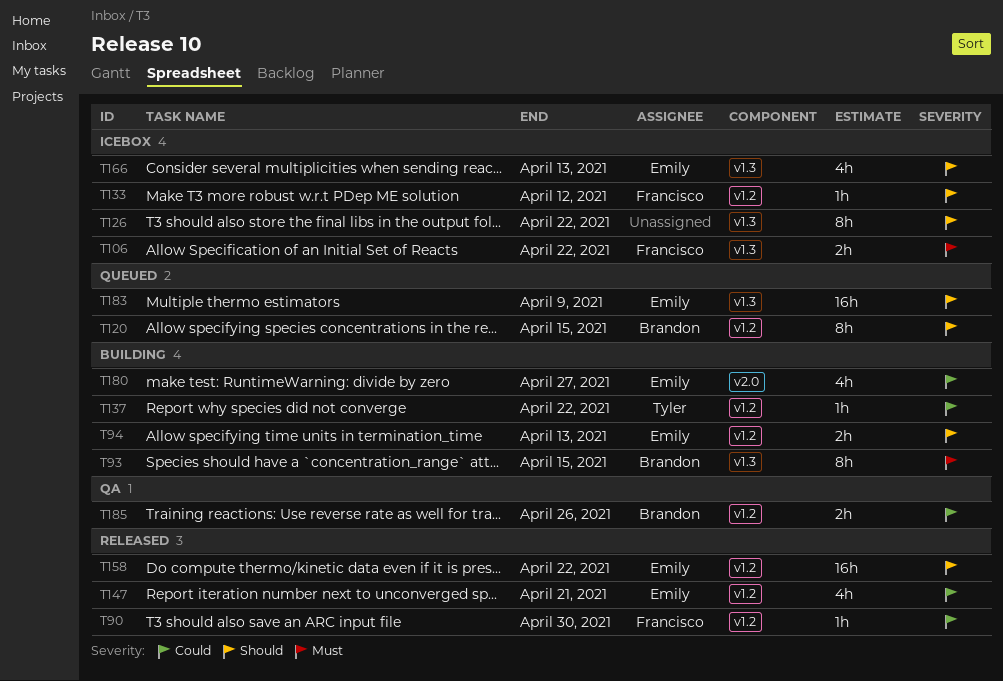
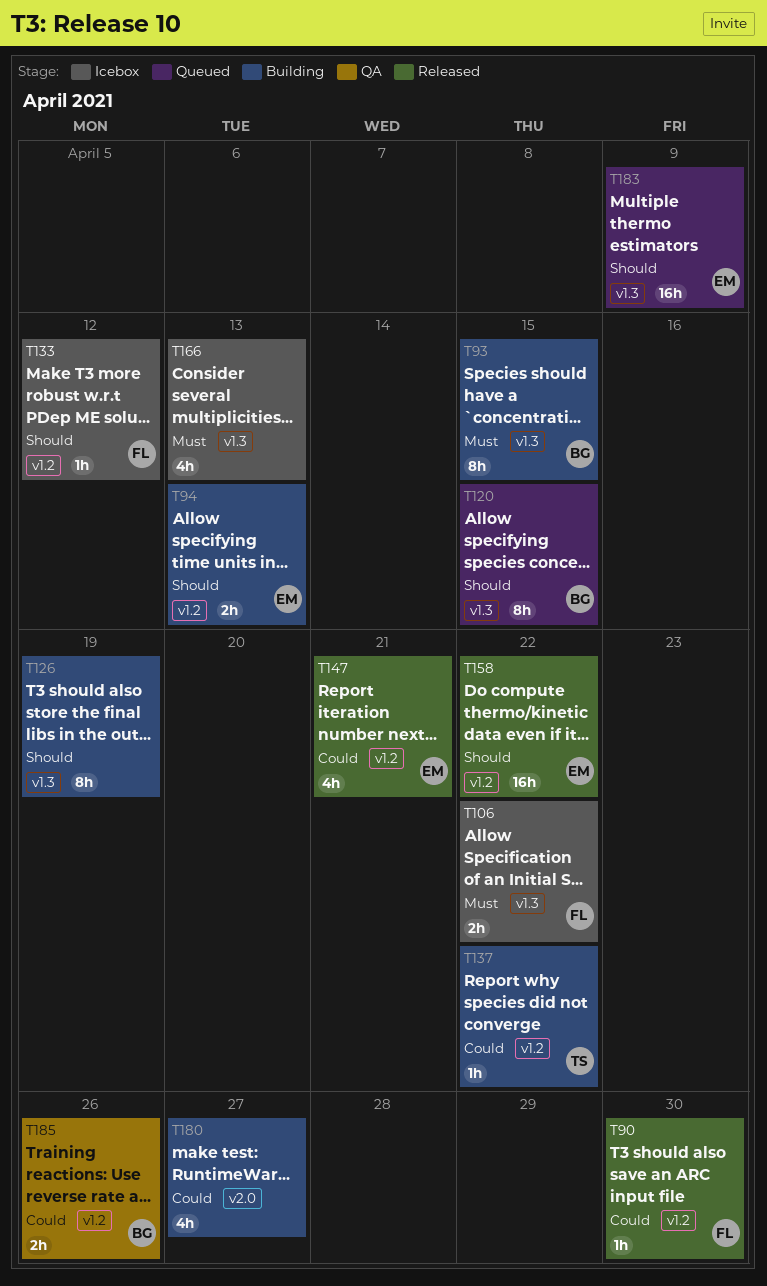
T120, label: v1.2 -> v1.3
T126, status: Icebox -> Building
T126, due: Apr 22 -> Apr 19
T166, owner: Emily -> none
T166, priority: Should -> Must
T180, owner: Emily -> none

